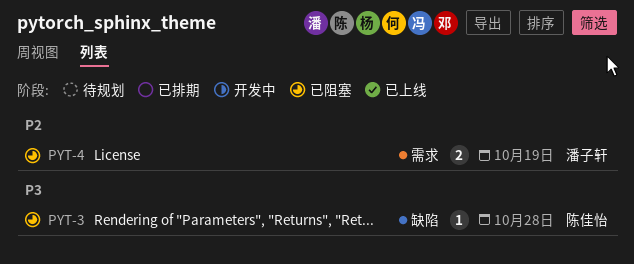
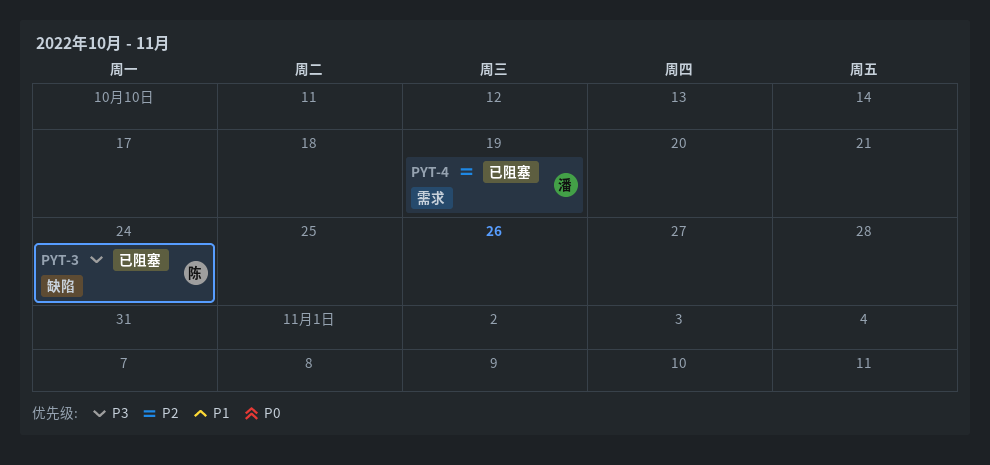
PYT-3, due: Oct 28 -> Oct 24

